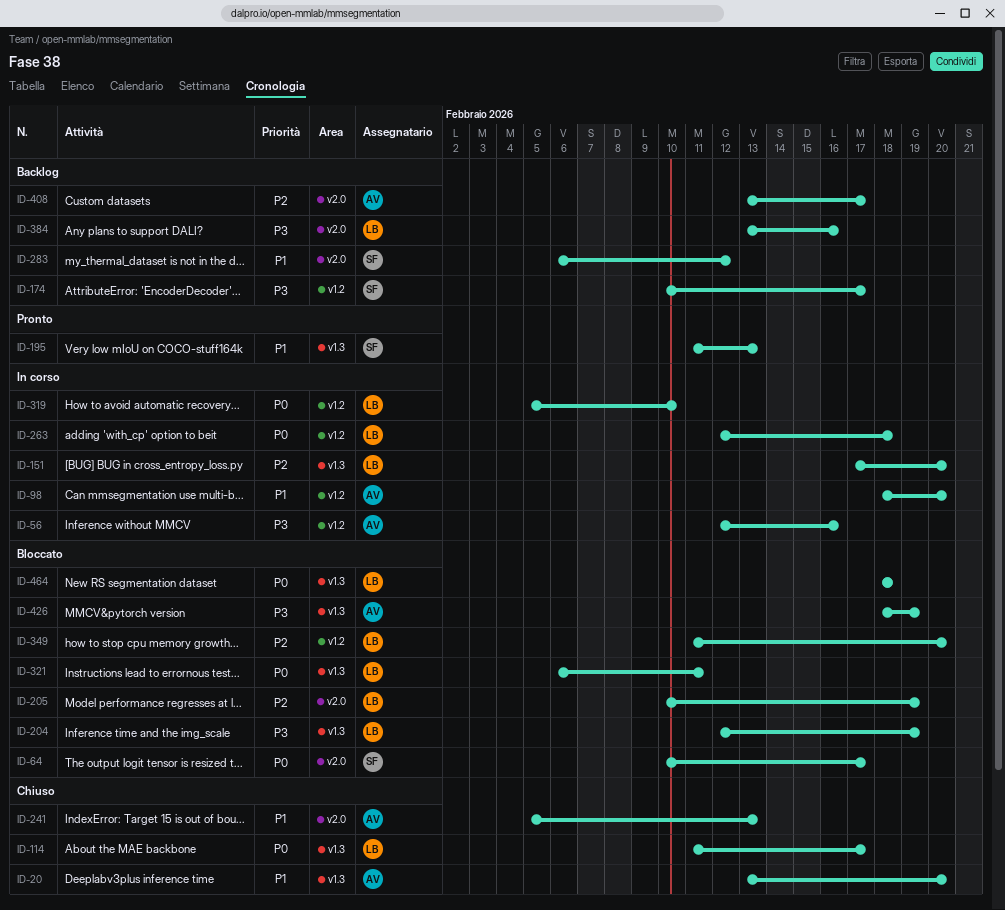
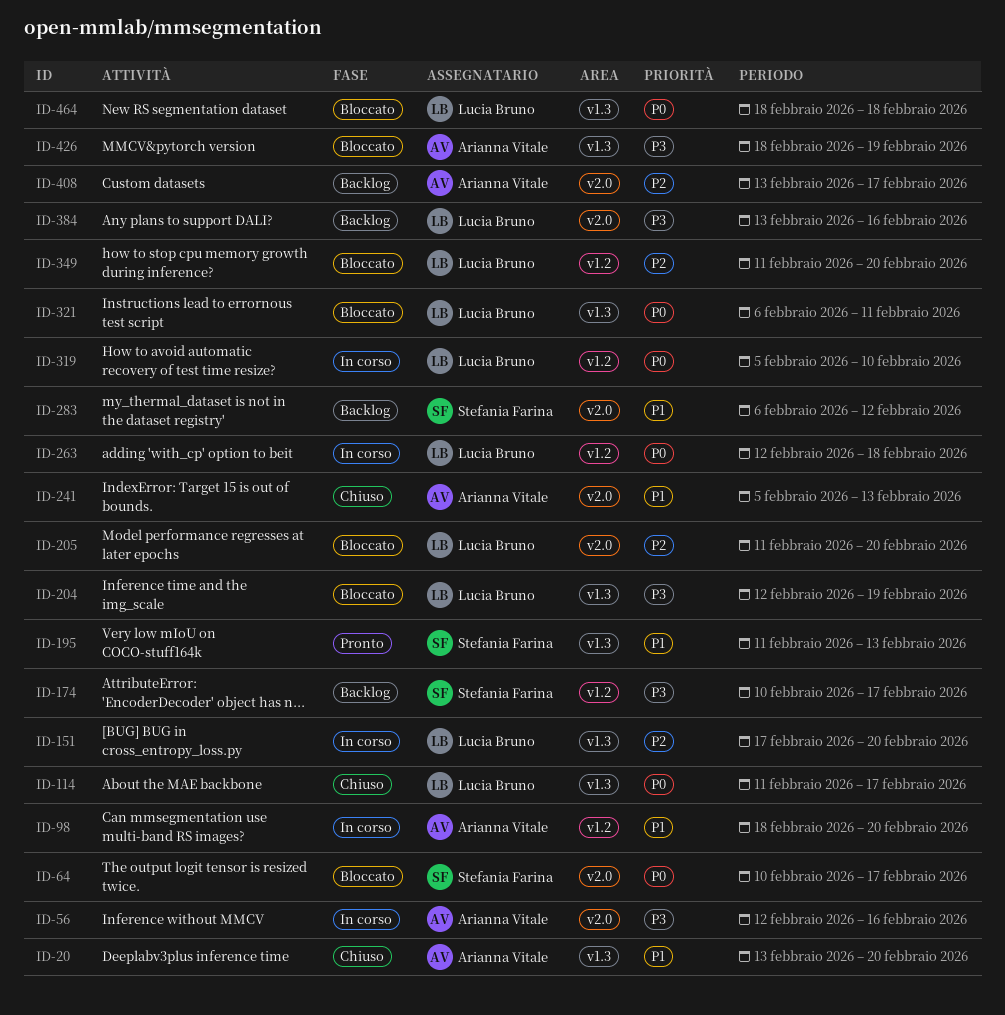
ID-56, label: v1.2 -> v2.0
ID-205, start: Feb 10 -> Feb 11
ID-205, due: Feb 19 -> Feb 20

